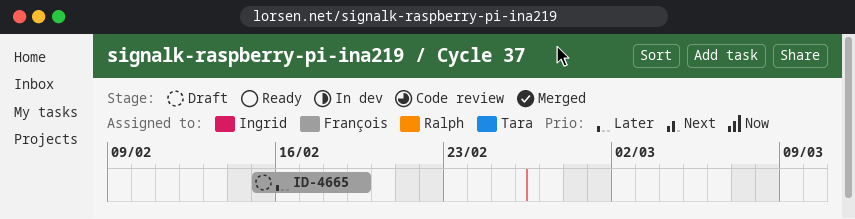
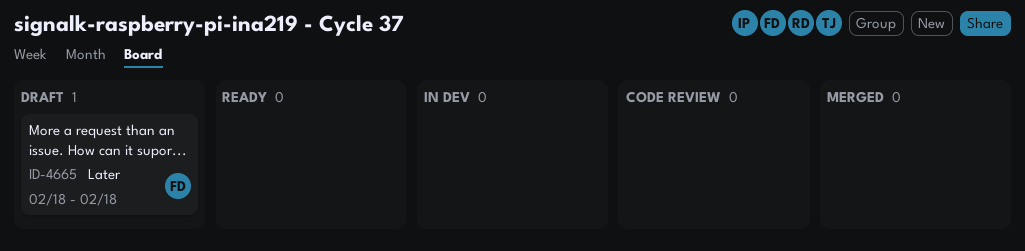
ID-4665, start: Feb 15 -> Feb 18
ID-4665, due: Feb 19 -> Feb 18

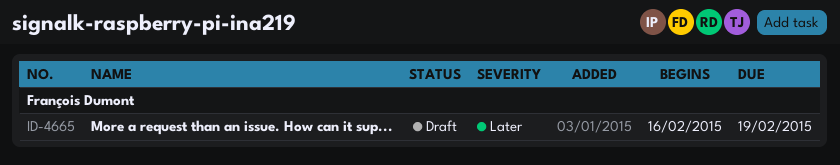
ID-4665, start: Feb 18 -> Feb 16
ID-4665, due: Feb 18 -> Feb 19

